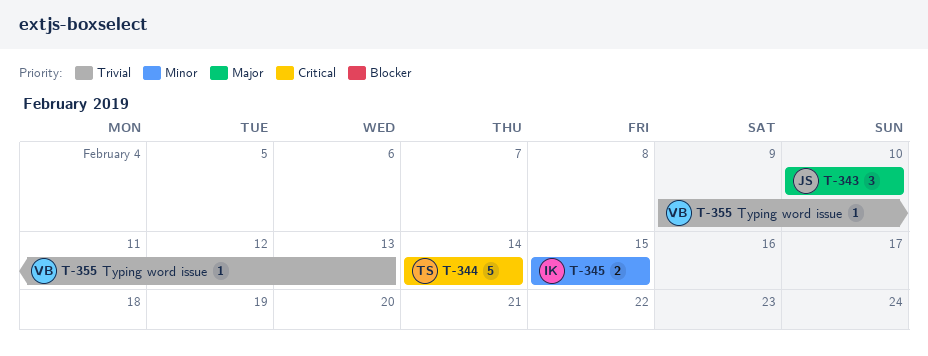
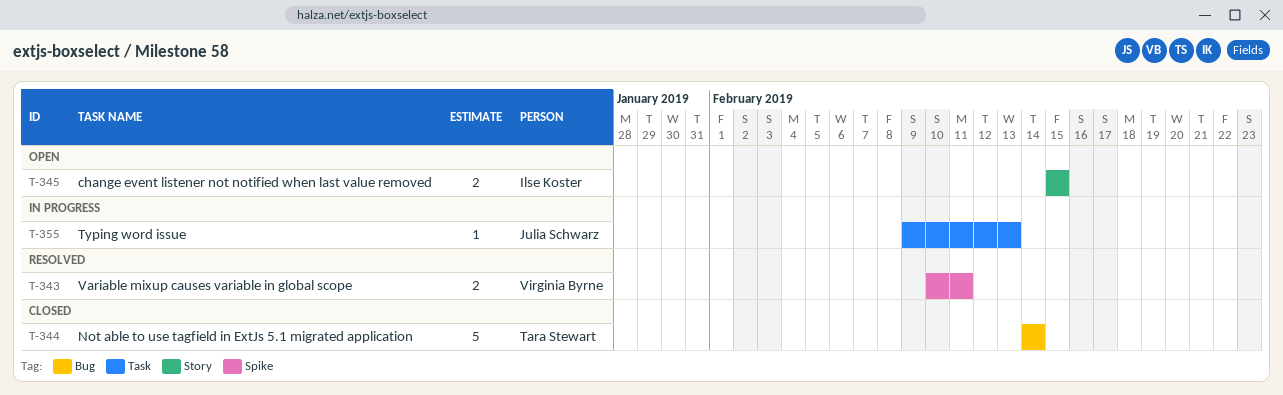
T-343, owner: Julia Schwarz -> Virginia Byrne
T-343, estimate: 3 -> 2
T-343, due: Feb 10 -> Feb 11
T-355, owner: Virginia Byrne -> Julia Schwarz

